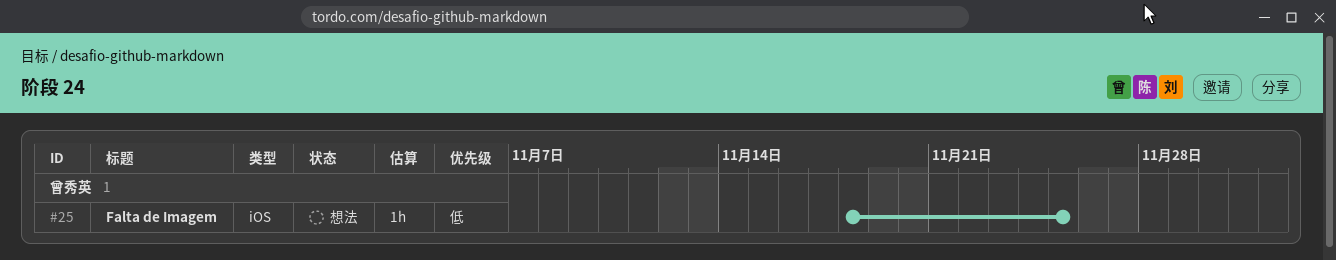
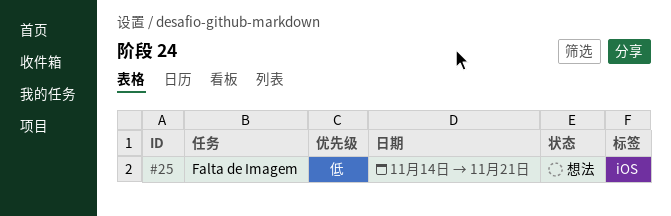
#25, start: Nov 18 -> Nov 14
#25, due: Nov 25 -> Nov 21

